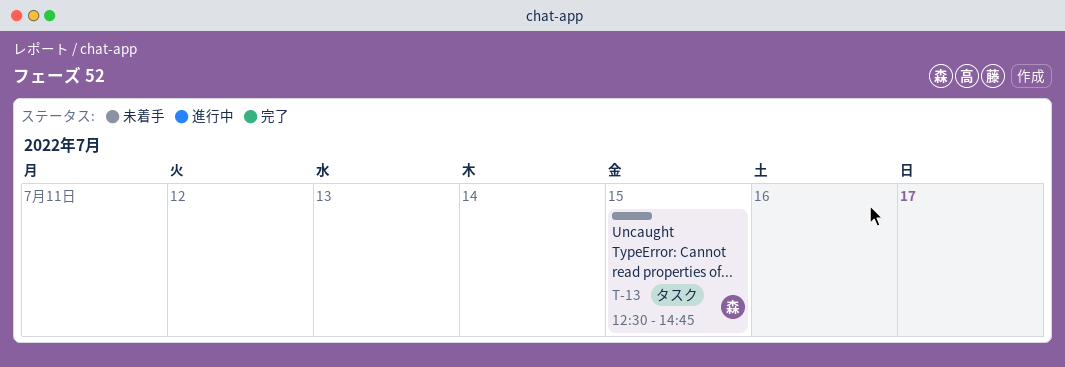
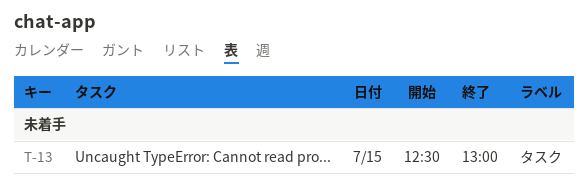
T-13, ends: 14:45 -> 13:00

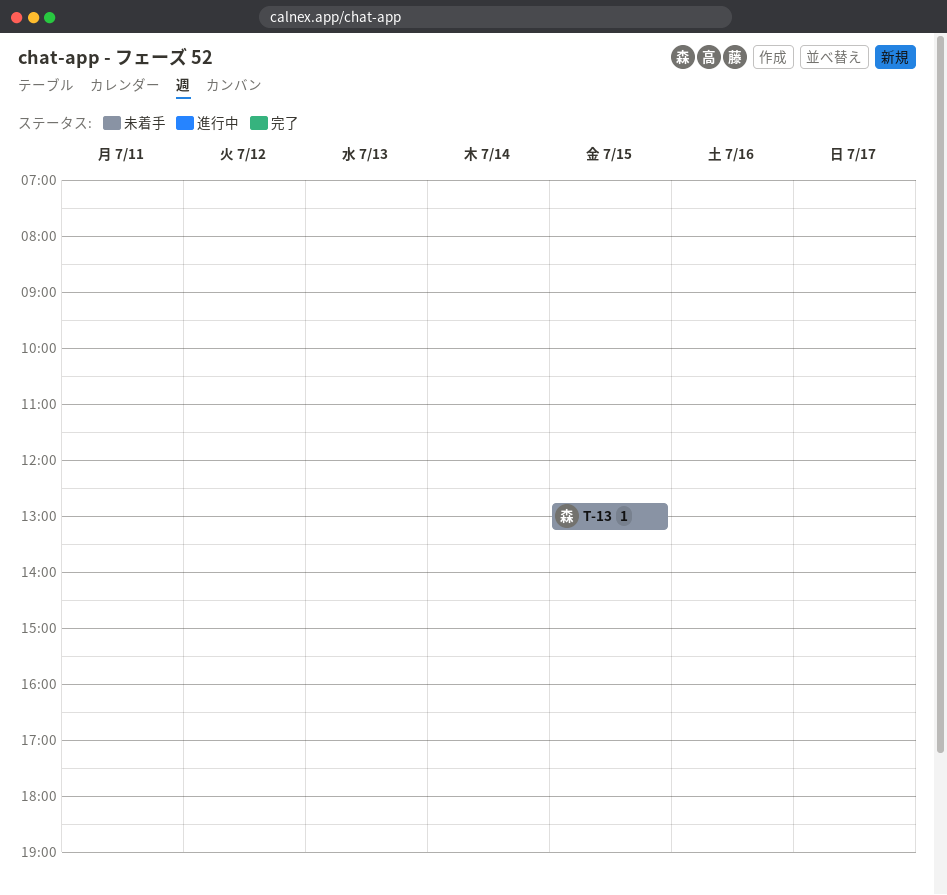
T-13, begins: 12:30 -> 12:45
T-13, ends: 13:00 -> 13:15

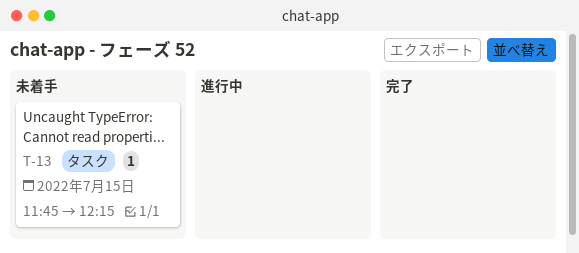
T-13, begins: 12:45 -> 11:45
T-13, ends: 13:15 -> 12:15

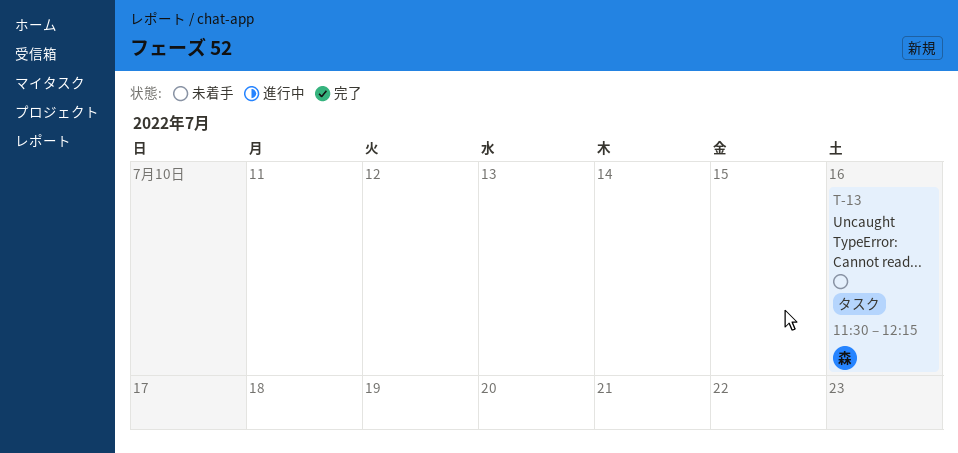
T-13, day: Jul 15 -> Jul 16
T-13, begins: 11:45 -> 11:30

